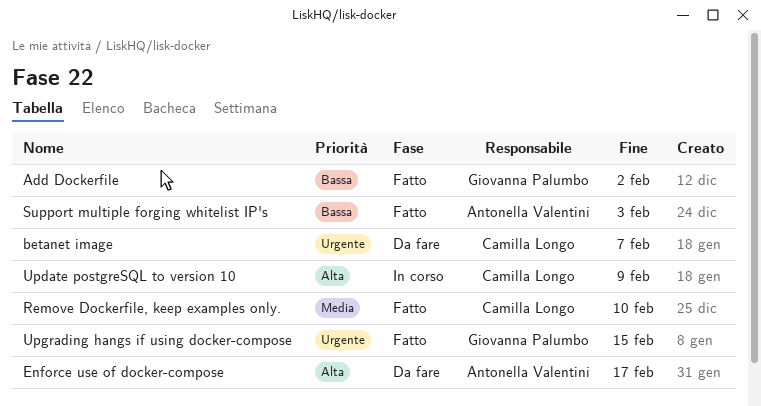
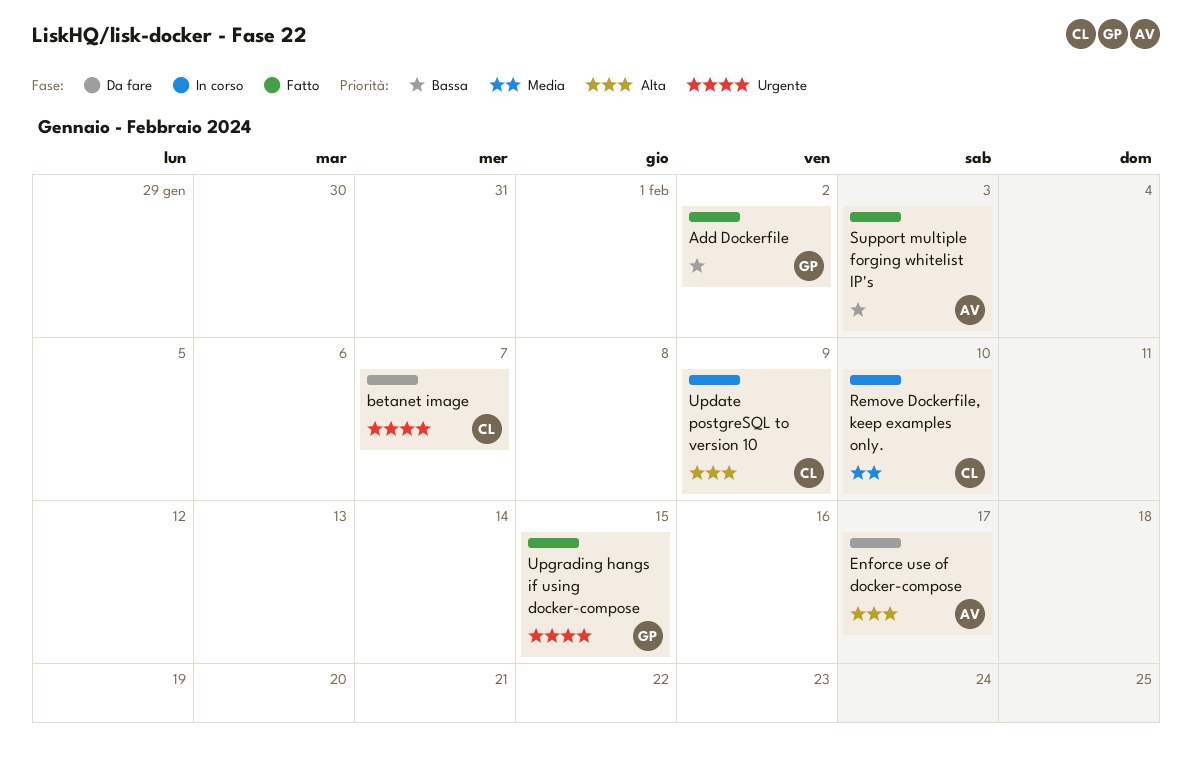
Remove Dockerfile, keep examples only., status: Fatto -> In corso

